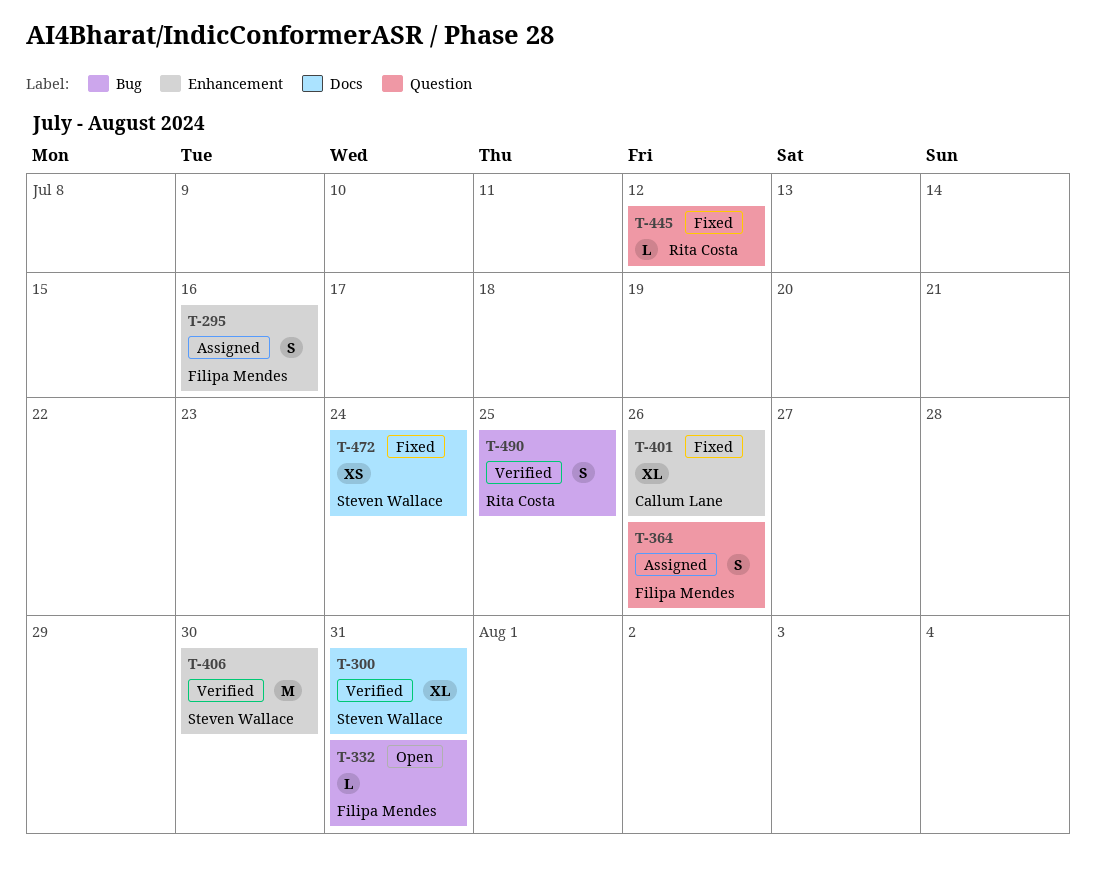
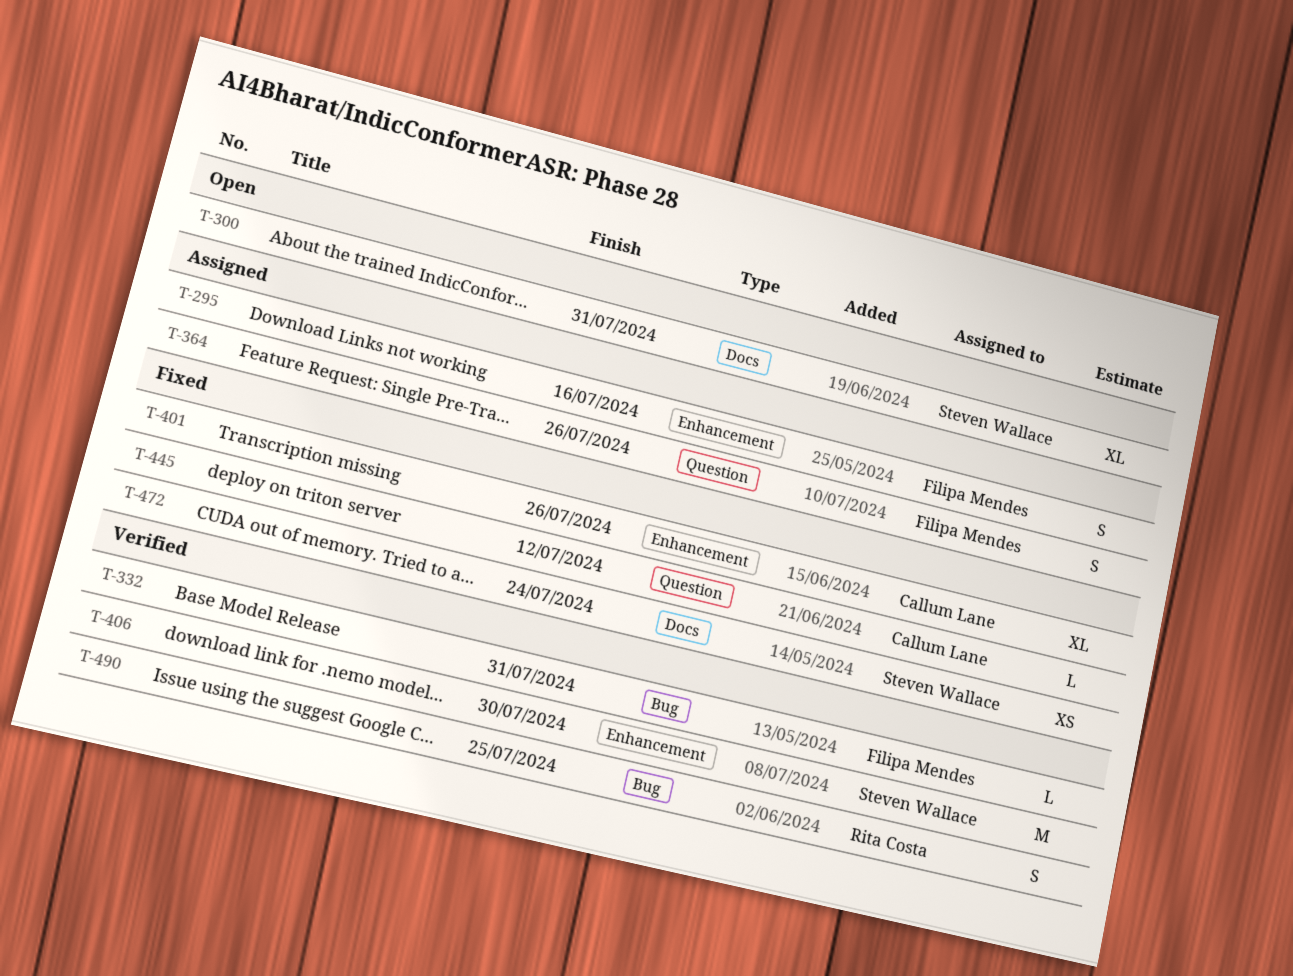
T-300, status: Verified -> Open
T-332, status: Open -> Verified
T-445, owner: Rita Costa -> Callum Lane

